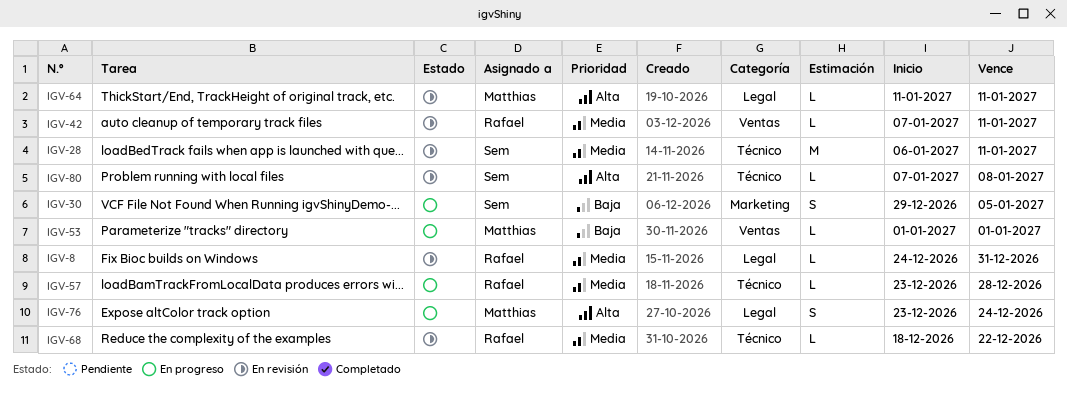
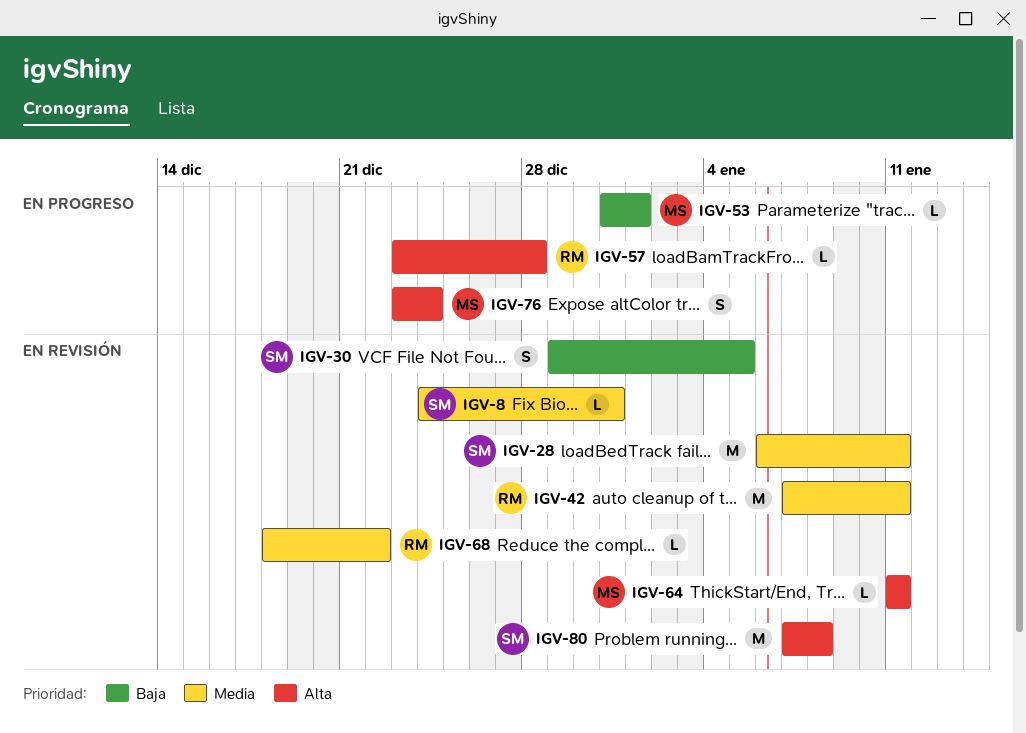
IGV-8, owner: Rafael -> Sem
IGV-30, status: En progreso -> En revisión
IGV-42, estimate: L -> M
IGV-53, start: Jan 1 -> Dec 31
IGV-57, priority: Media -> Alta
IGV-80, estimate: L -> M

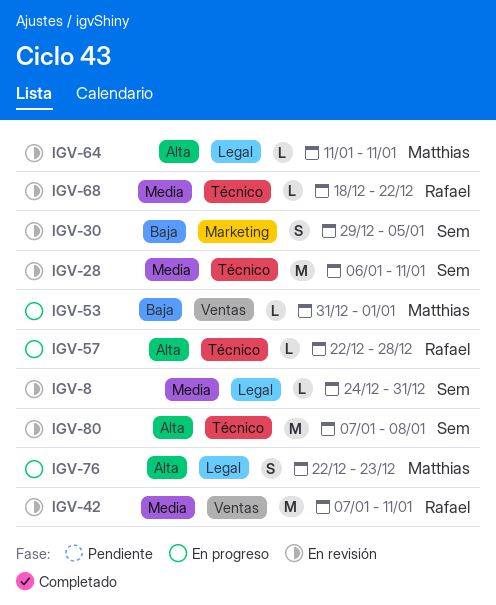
IGV-57, start: Dec 23 -> Dec 22
IGV-76, start: Dec 23 -> Dec 22
IGV-76, due: Dec 24 -> Dec 23

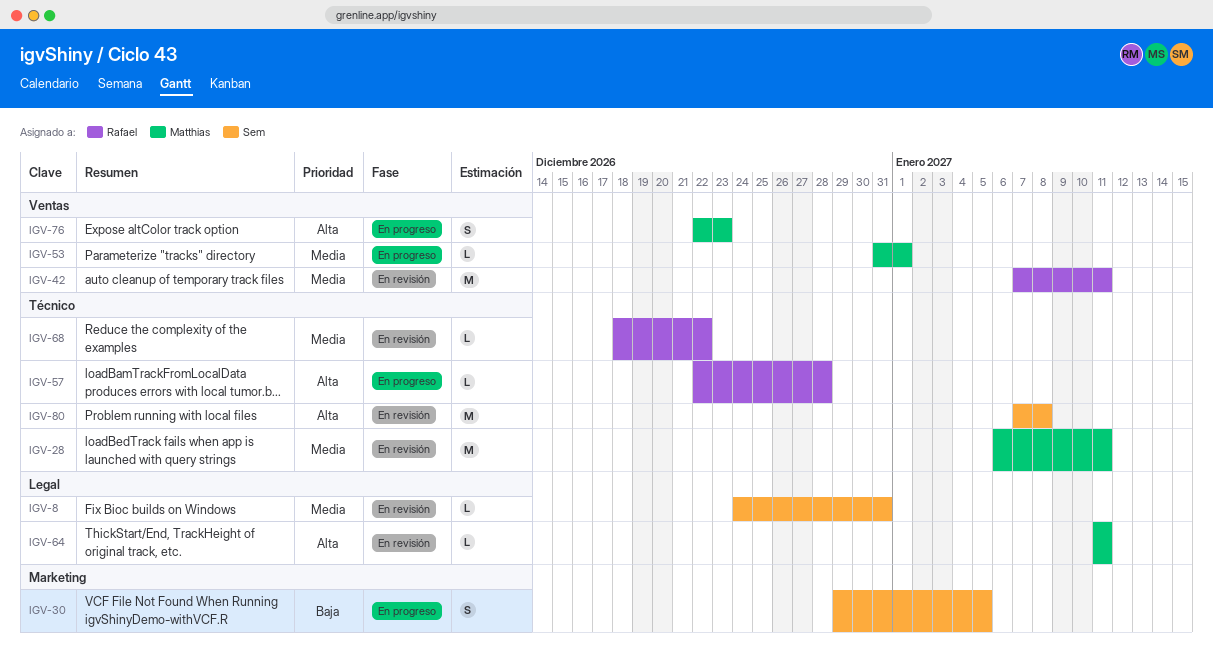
IGV-28, owner: Sem -> Matthias
IGV-30, status: En revisión -> En progreso
IGV-53, priority: Baja -> Media
IGV-76, label: Legal -> Ventas

